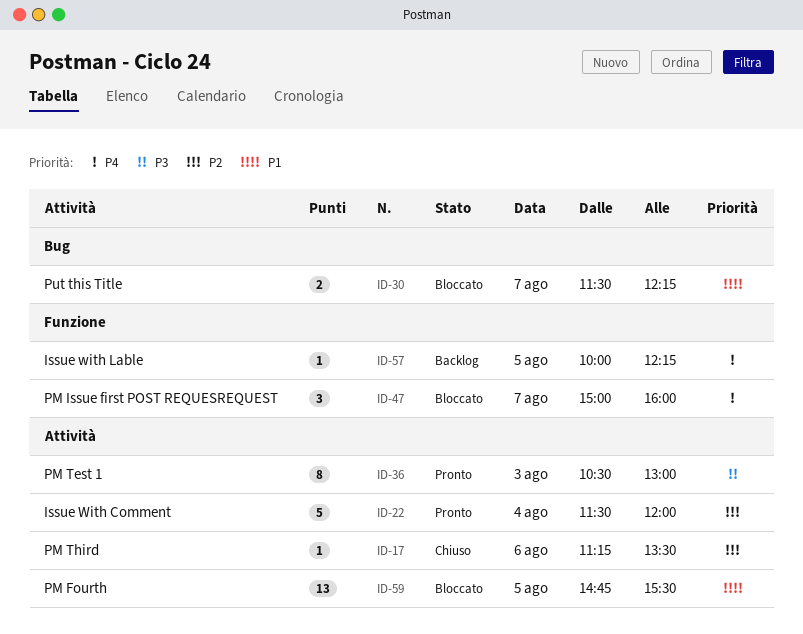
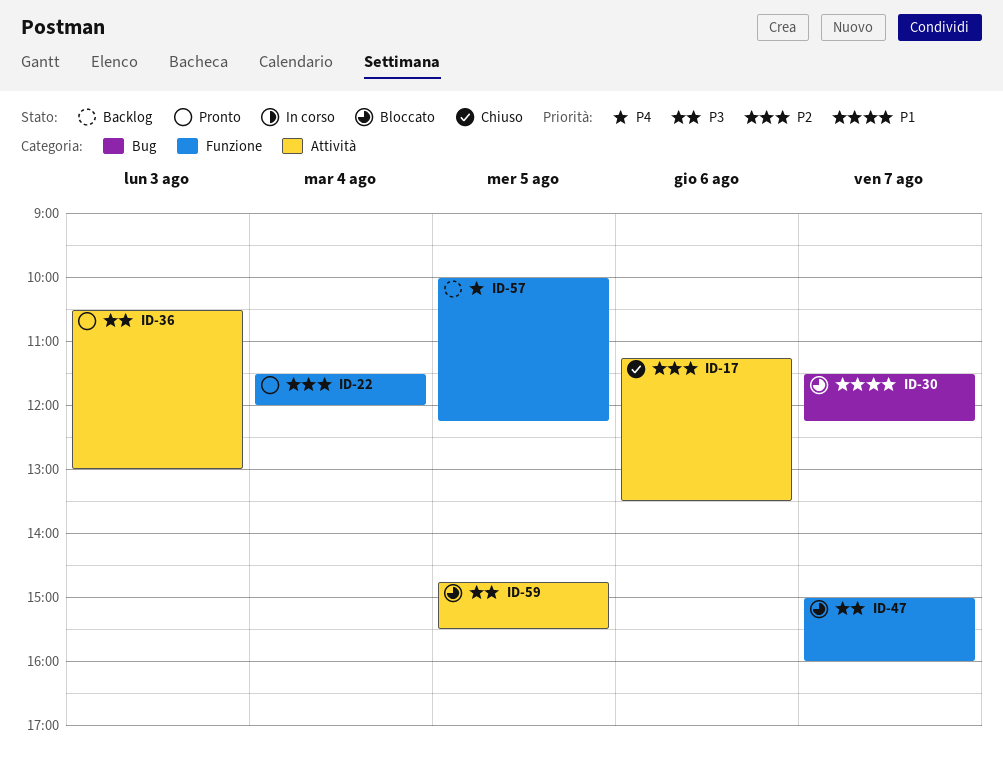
ID-22, label: Attività -> Funzione
ID-47, priority: P4 -> P3
ID-59, priority: P1 -> P3

